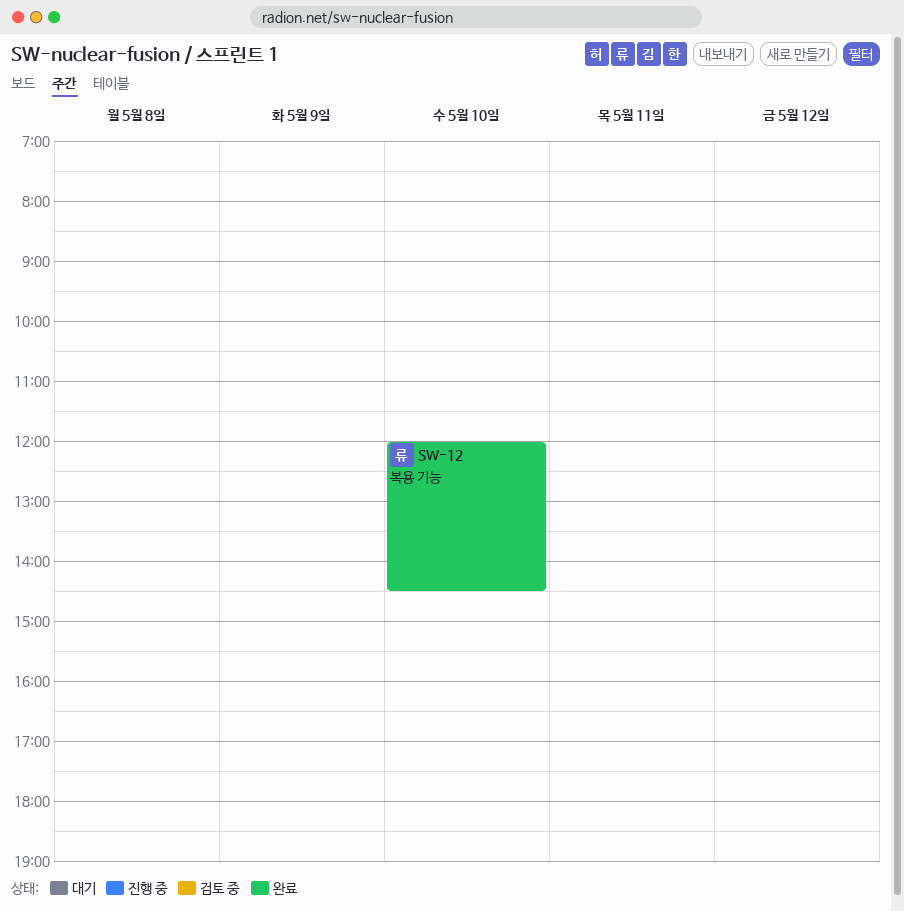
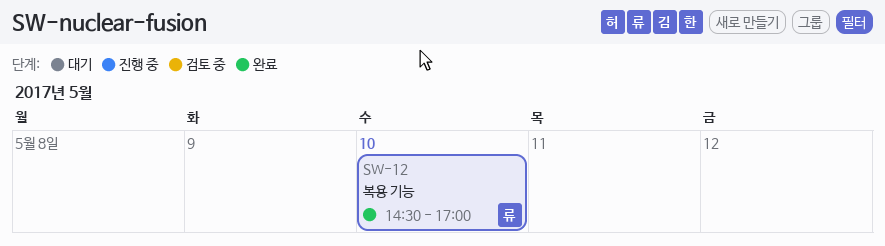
SW-12, begins: 12:00 -> 14:30
SW-12, ends: 14:30 -> 17:00

